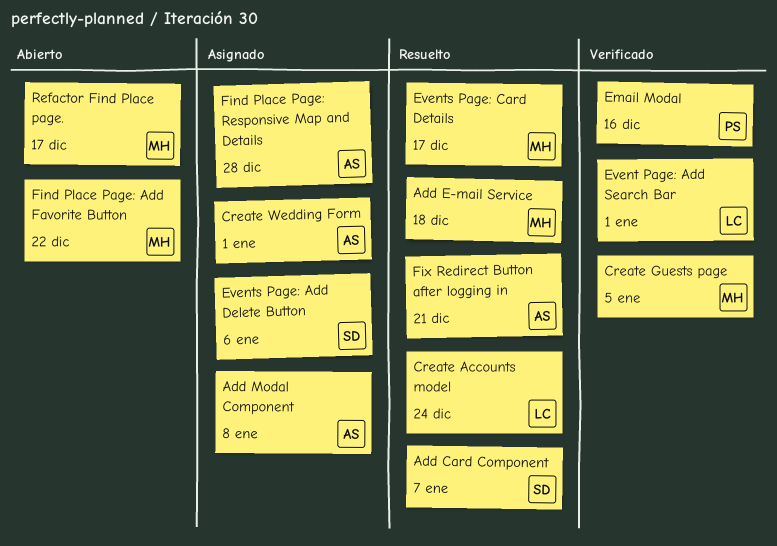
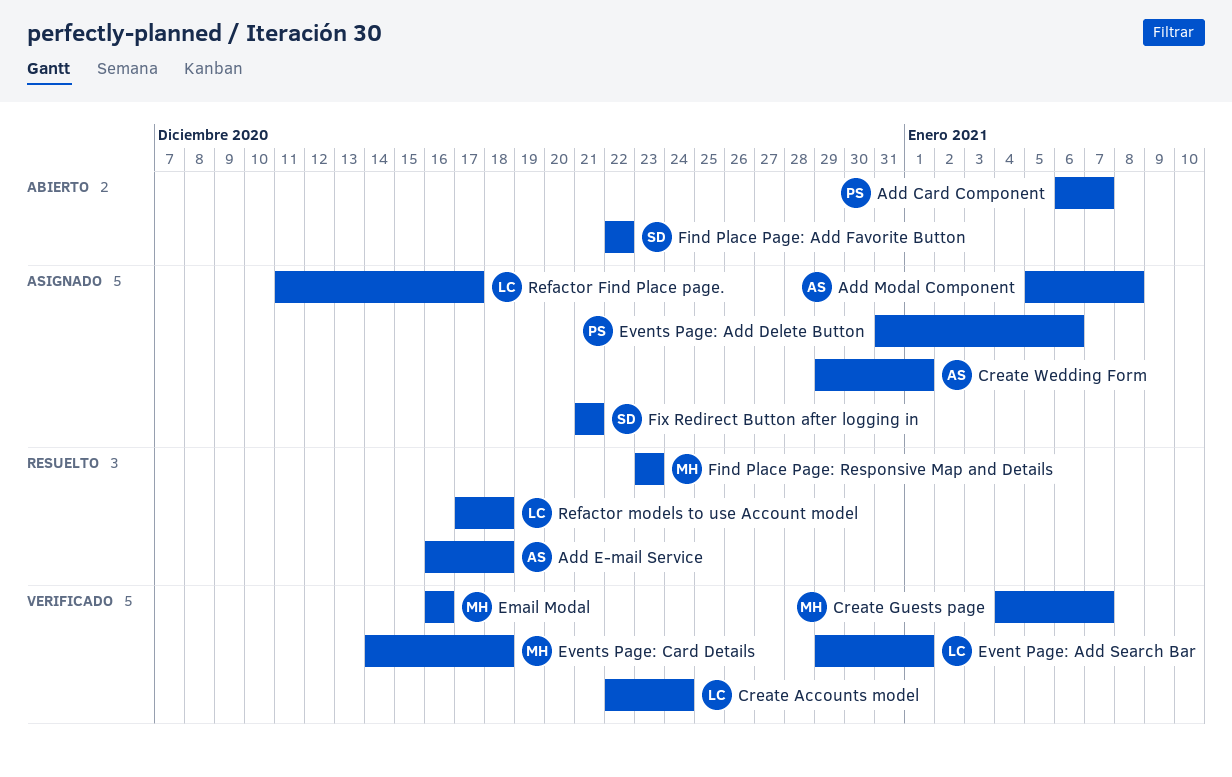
Add Card Component, status: Resuelto -> Abierto
Add Card Component, owner: SD -> PS
Add E-mail Service, owner: MH -> AS
Create Accounts model, status: Resuelto -> Verificado
Create Guests page, due: Jan 5 -> Jan 7
Email Modal, owner: PS -> MH
Events Page: Add Delete Button, owner: SD -> PS
Events Page: Card Details, status: Resuelto -> Verificado
Events Page: Card Details, due: Dec 17 -> Dec 18
Find Place Page: Add Favorite Button, owner: MH -> SD
Find Place Page: Responsive Map and Details, status: Asignado -> Resuelto
Find Place Page: Responsive Map and Details, owner: AS -> MH
Find Place Page: Responsive Map and Details, due: Dec 28 -> Dec 23
Fix Redirect Button after logging in, status: Resuelto -> Asignado
Fix Redirect Button after logging in, owner: AS -> SD
Refactor Find Place page., status: Abierto -> Asignado
Refactor Find Place page., owner: MH -> LC
Refactor models to use Account model: none -> present

